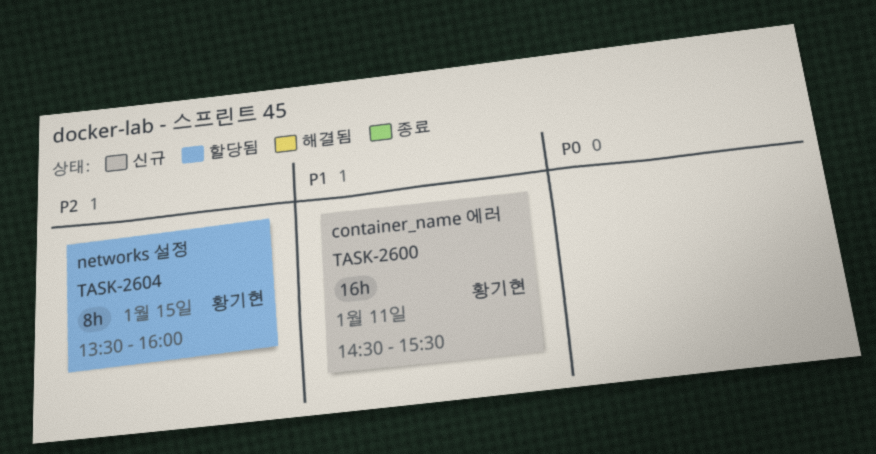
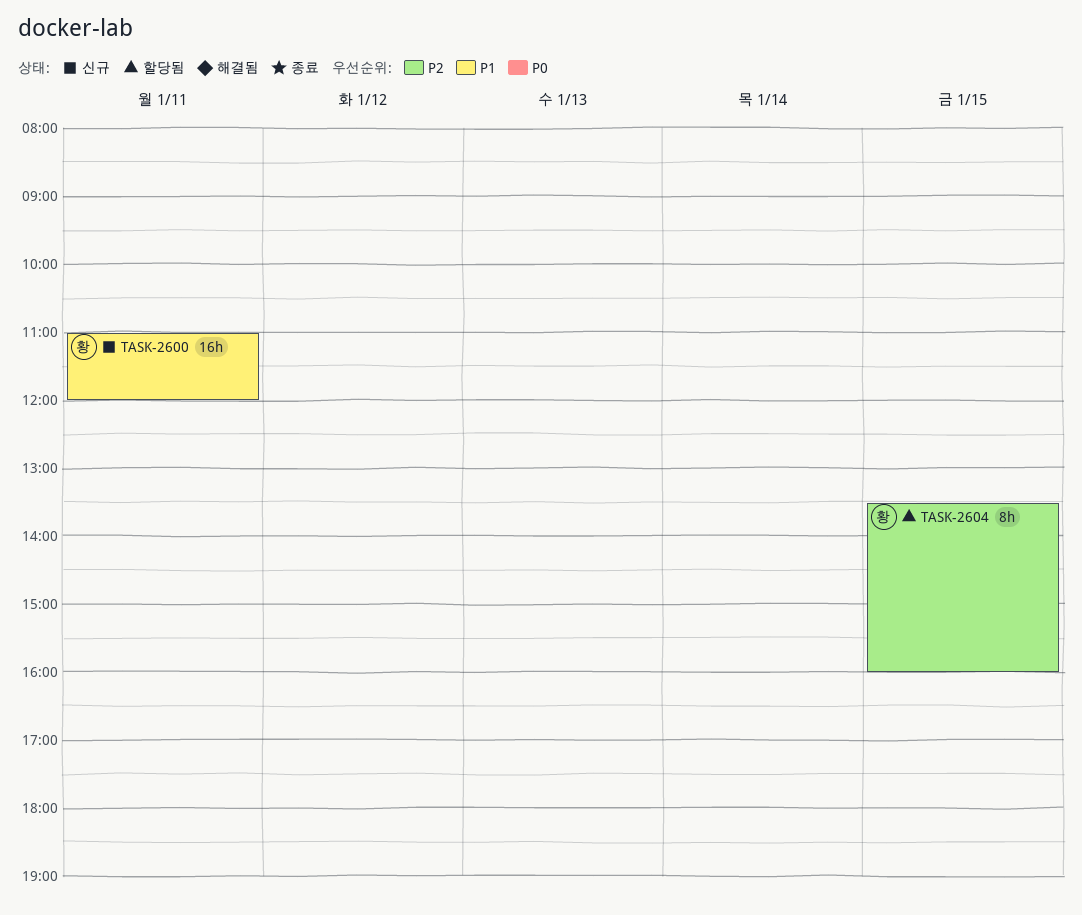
TASK-2600, begins: 14:30 -> 11:00
TASK-2600, ends: 15:30 -> 12:00

